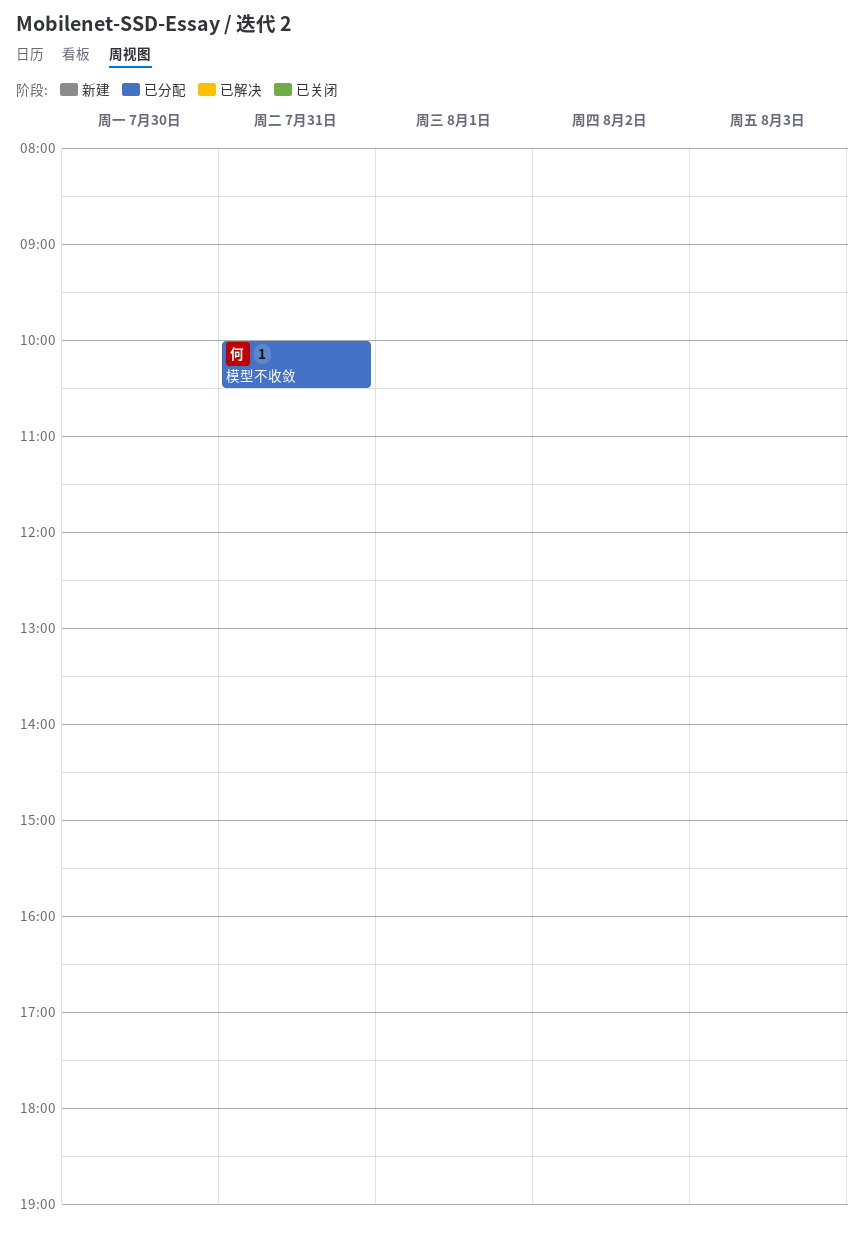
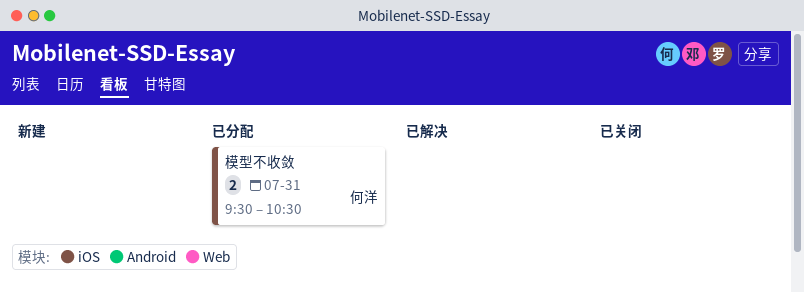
模型不收敛, estimate: 1 -> 2
模型不收敛, begins: 10:00 -> 09:30

